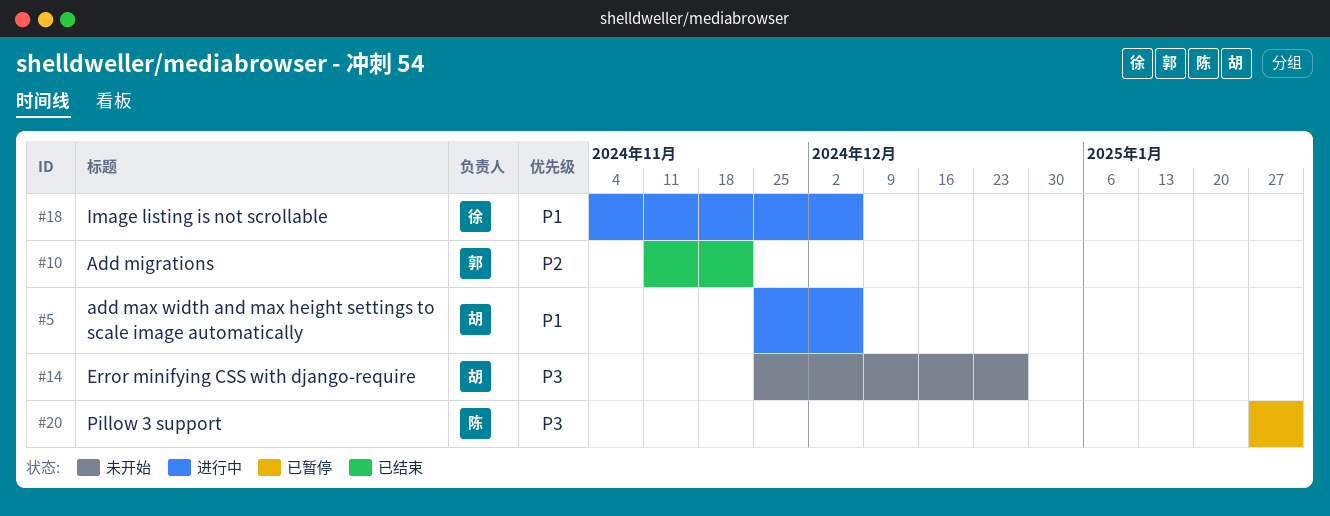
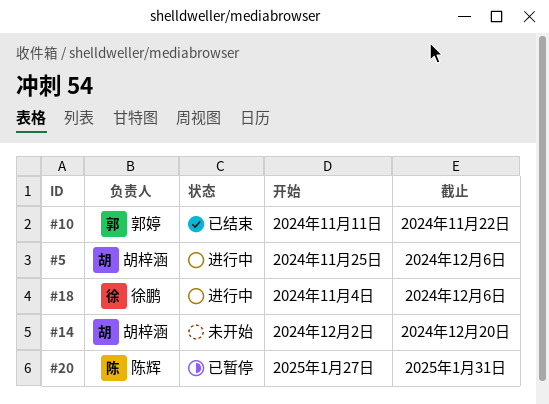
#14, start: Nov 25 -> Dec 2
#14, due: Dec 27 -> Dec 20

